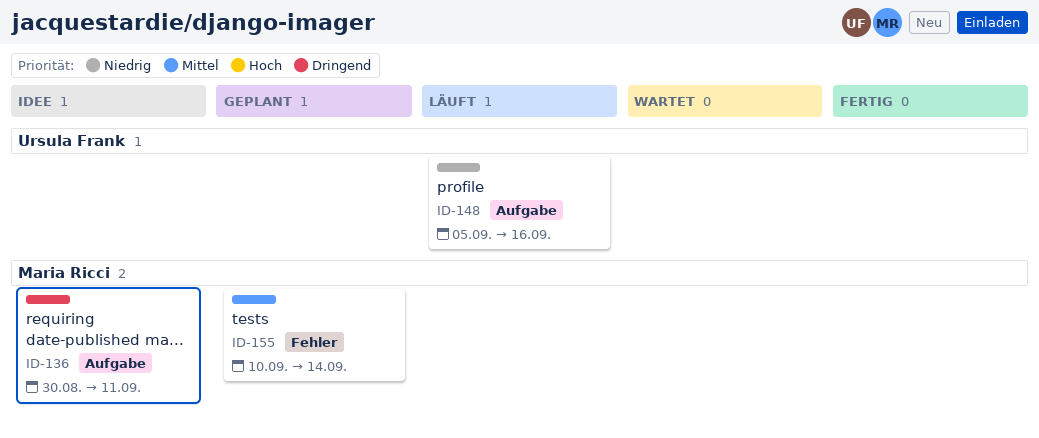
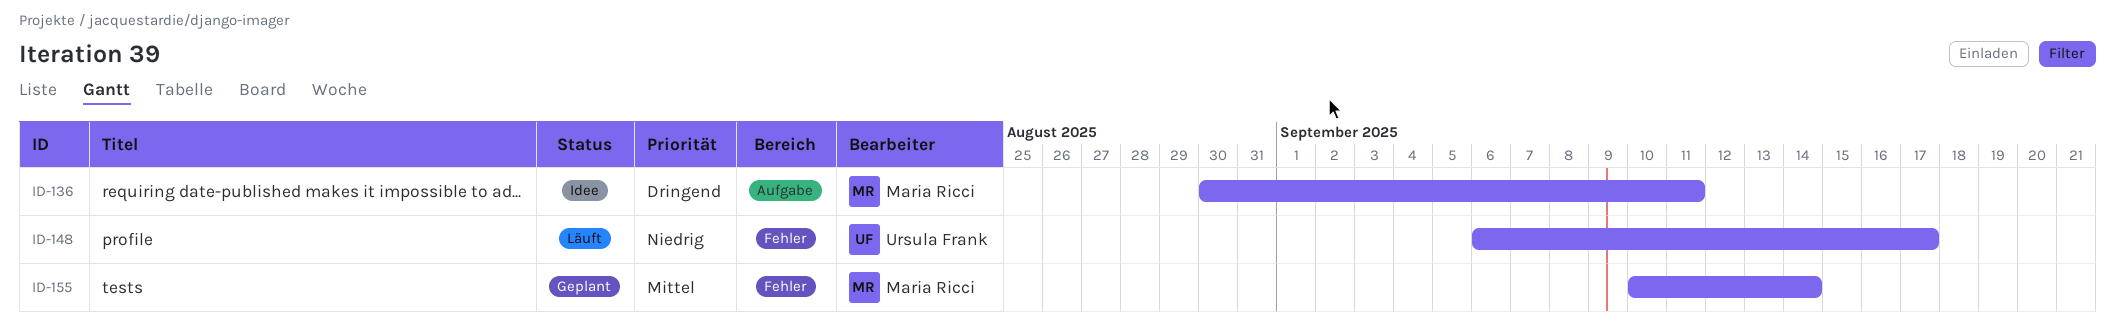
ID-148, label: Aufgabe -> Fehler
ID-148, start: Sep 5 -> Sep 6
ID-148, due: Sep 16 -> Sep 17

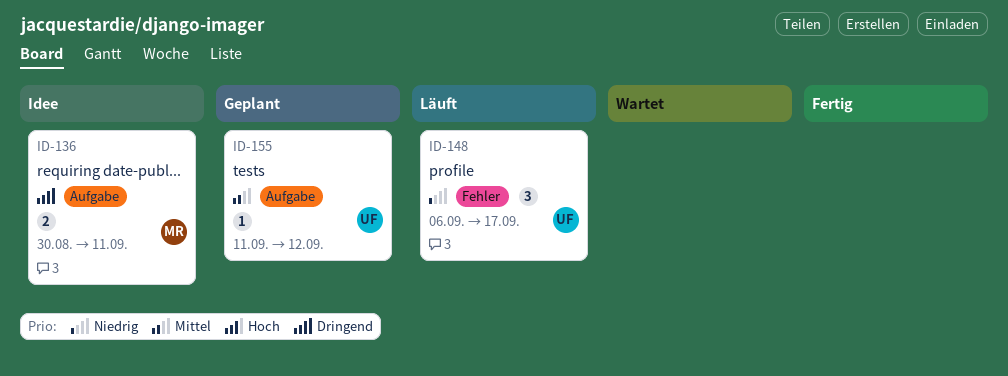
ID-155, owner: Maria Ricci -> Ursula Frank
ID-155, label: Fehler -> Aufgabe
ID-155, start: Sep 10 -> Sep 11
ID-155, due: Sep 14 -> Sep 12

